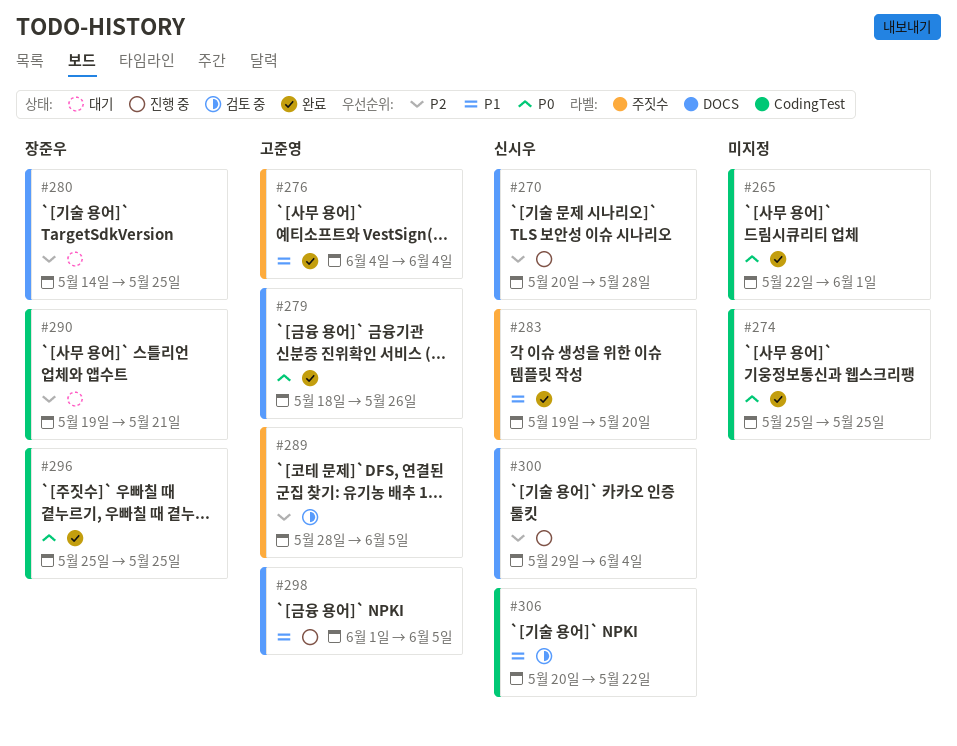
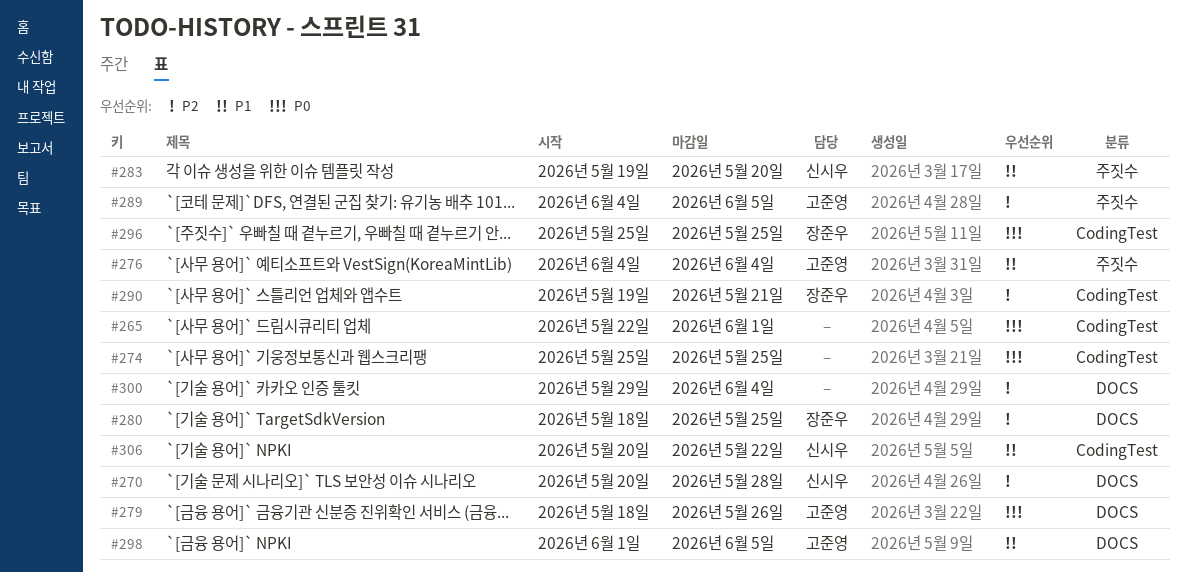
#280, start: May 14 -> May 18
#289, start: May 28 -> Jun 4
#300, owner: 신시우 -> none

